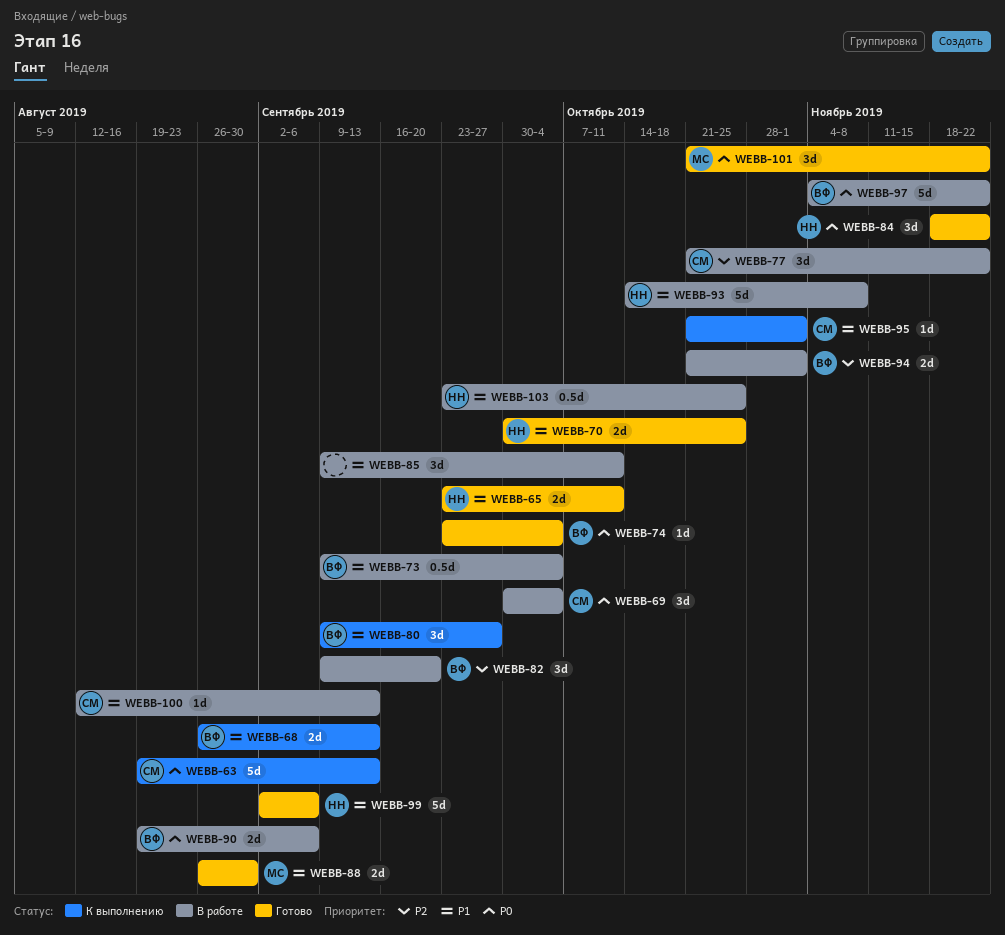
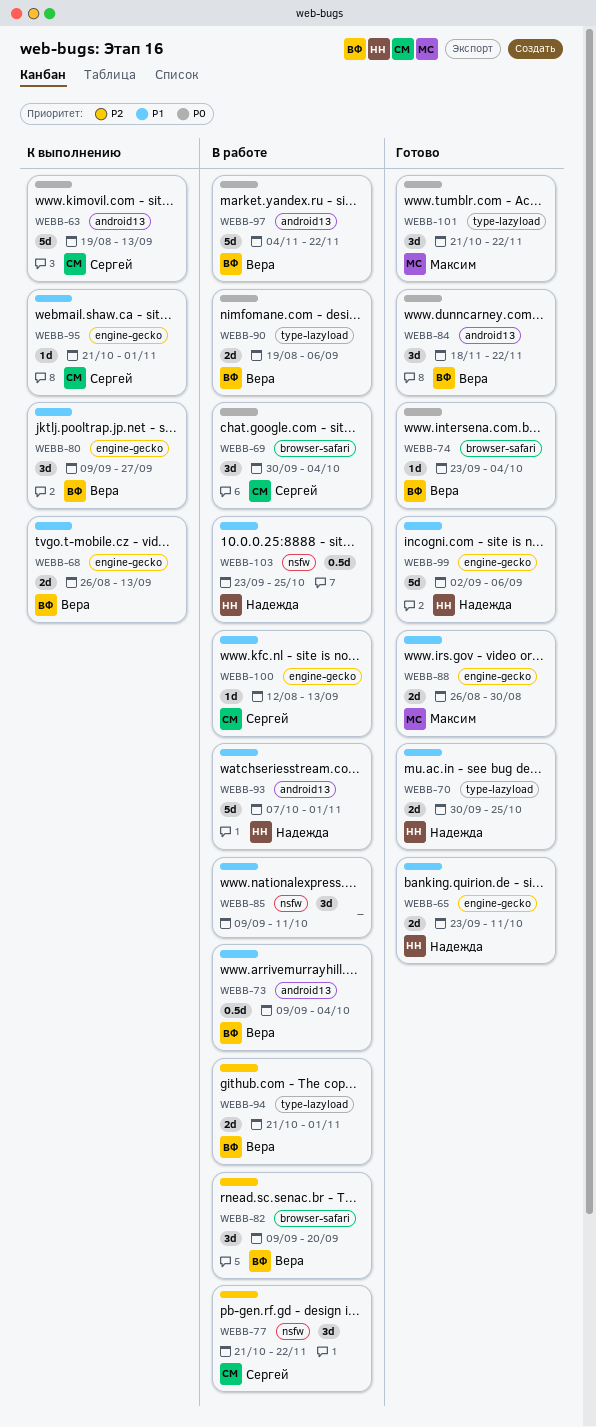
WEBB-84, owner: Надежда -> Вера
WEBB-93, start: Oct 14 -> Oct 7
WEBB-93, due: Nov 8 -> Nov 1

